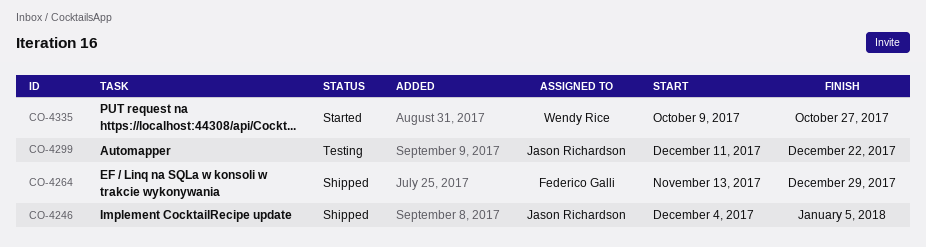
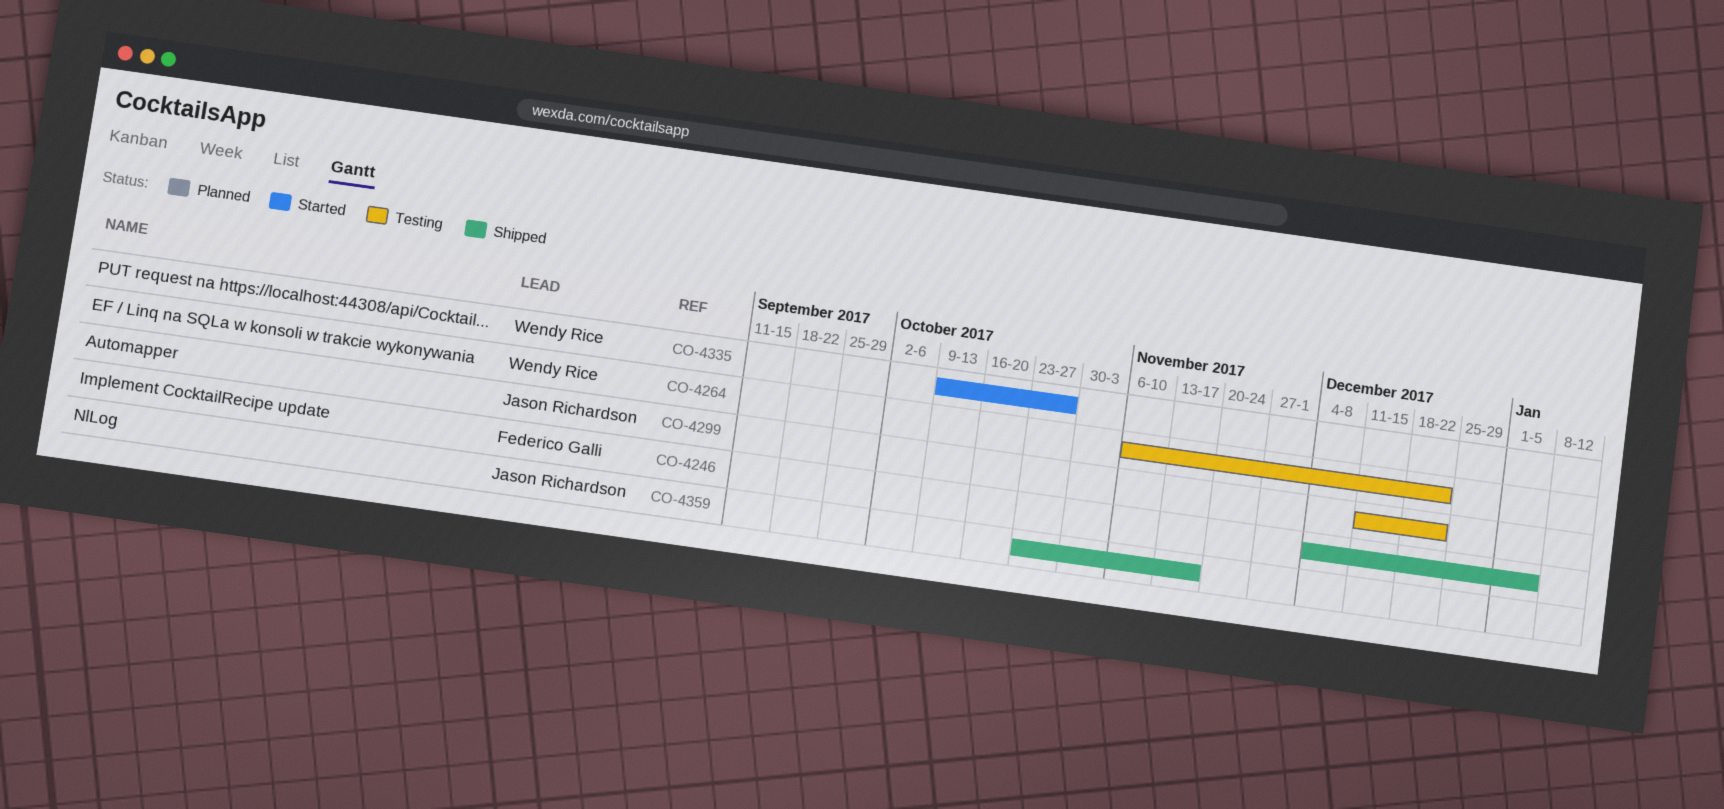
CO-4246, owner: Jason Richardson -> Federico Galli
CO-4264, status: Shipped -> Testing
CO-4264, owner: Federico Galli -> Wendy Rice
CO-4264, start: Nov 13 -> Nov 6
CO-4264, due: Dec 29 -> Dec 22
CO-4359: none -> present

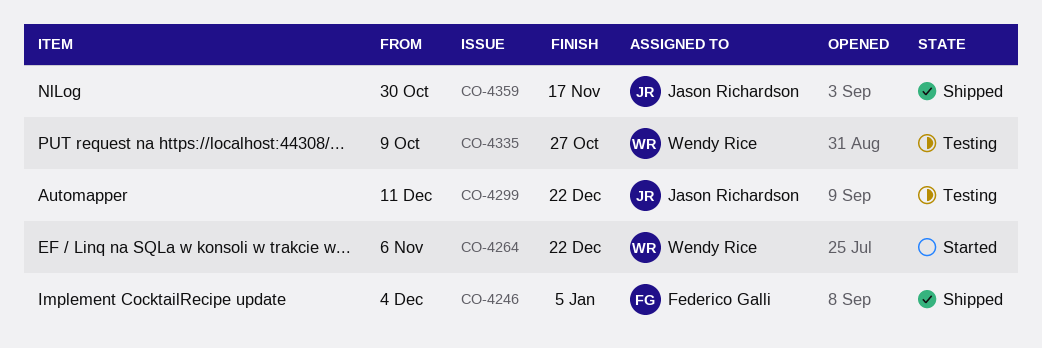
CO-4264, status: Testing -> Started
CO-4335, status: Started -> Testing
CO-4359, start: Oct 23 -> Oct 30

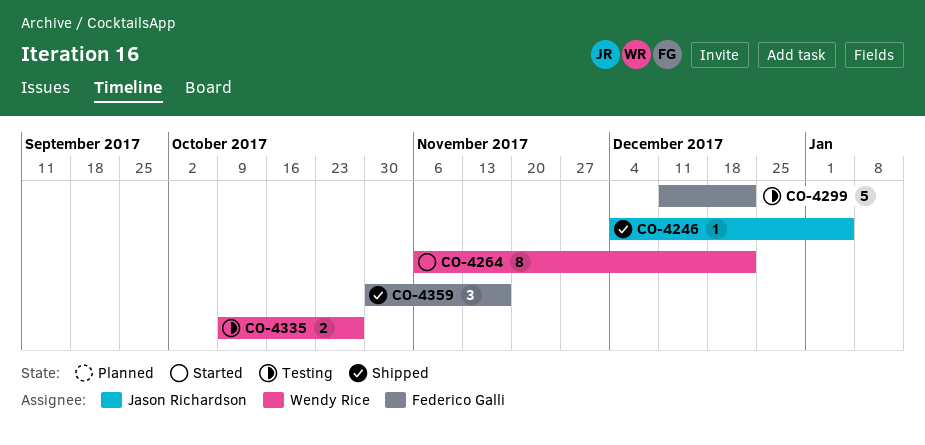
CO-4246, owner: Federico Galli -> Jason Richardson
CO-4299, owner: Jason Richardson -> Federico Galli
CO-4359, owner: Jason Richardson -> Federico Galli

